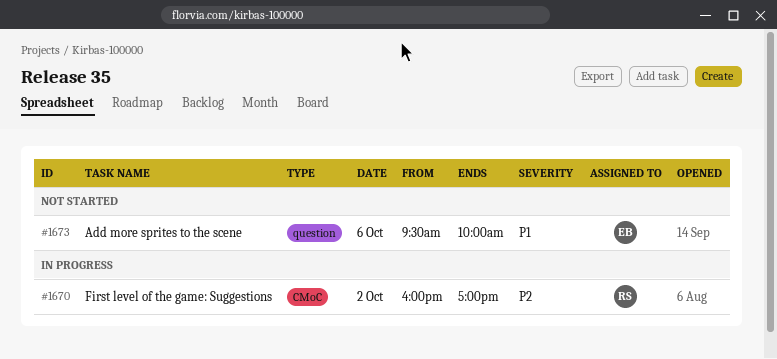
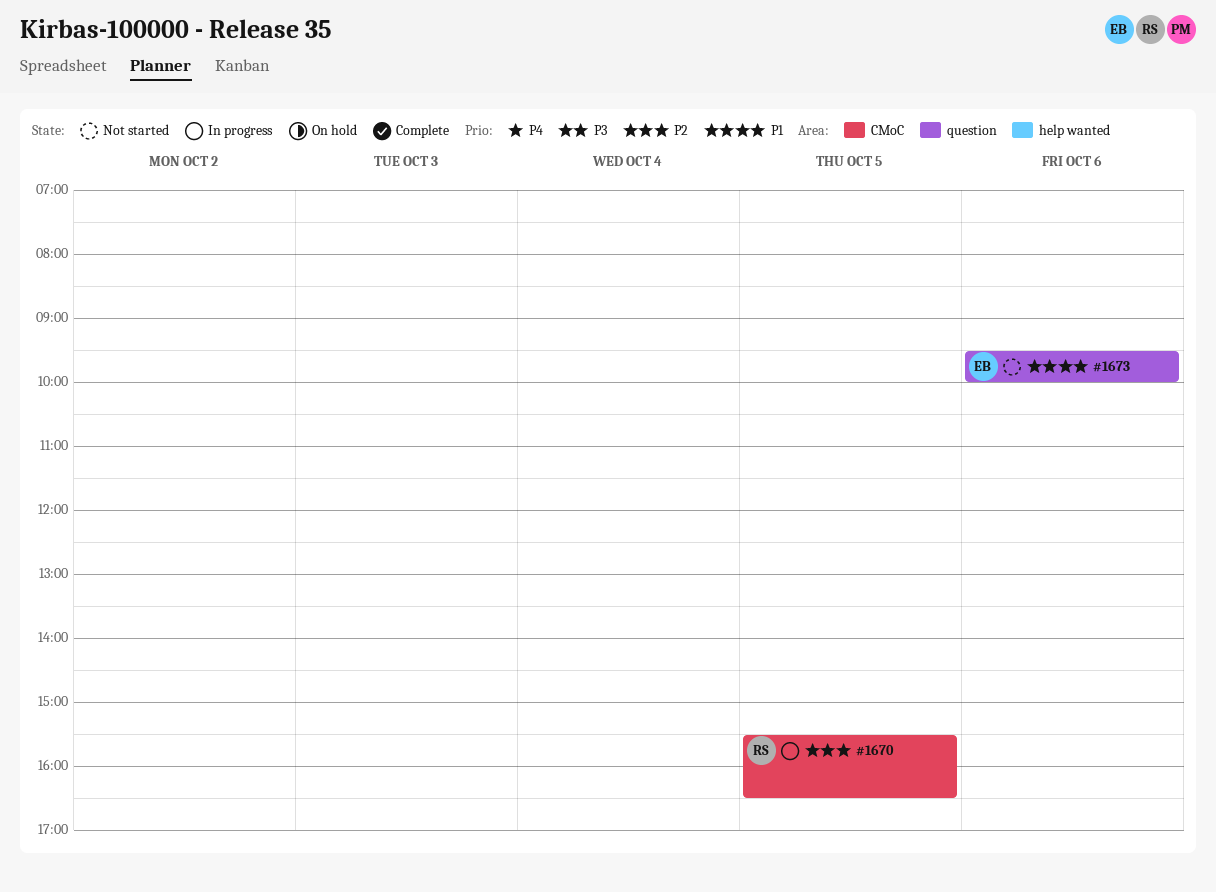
#1670, day: Oct 2 -> Oct 5
#1670, begins: 16:00 -> 15:30
#1670, ends: 17:00 -> 16:30

